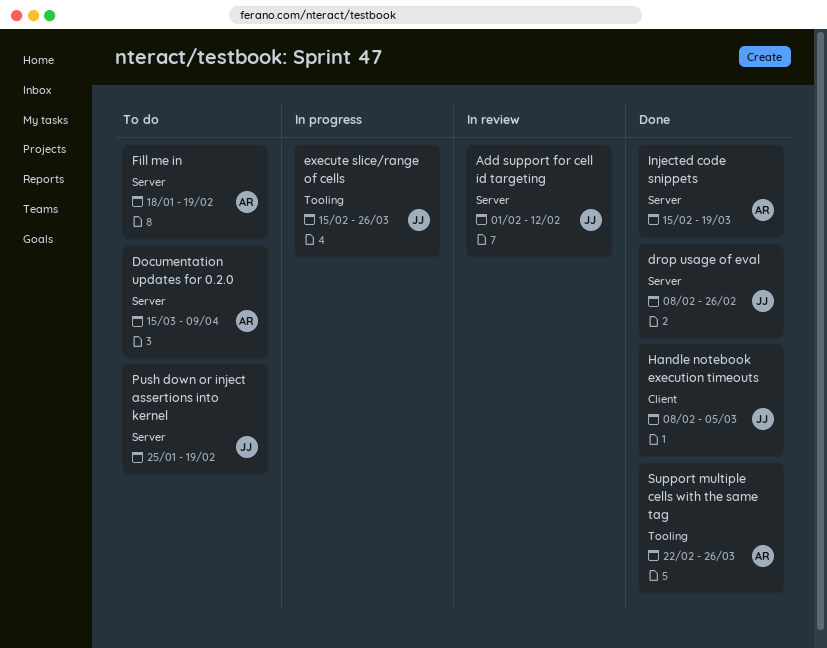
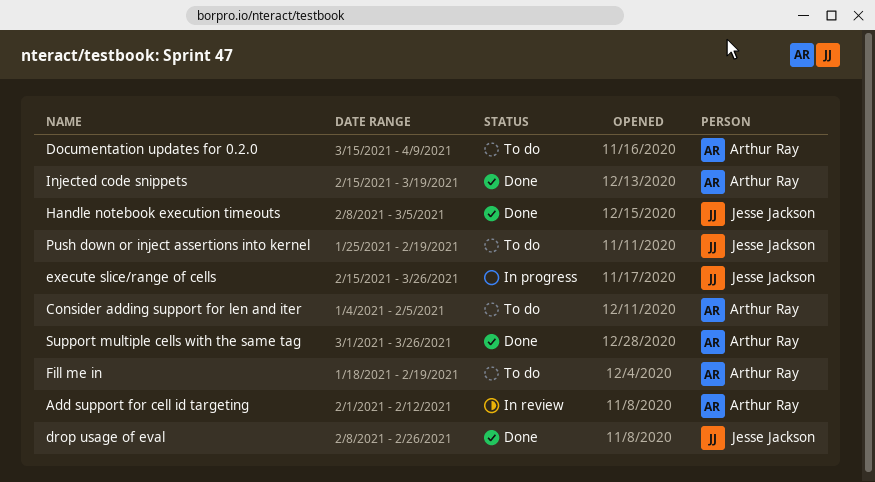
Add support for cell id targeting, owner: Jesse Jackson -> Arthur Ray
Consider adding support for len and iter: none -> present
Support multiple cells with the same tag, start: Feb 22 -> Mar 1

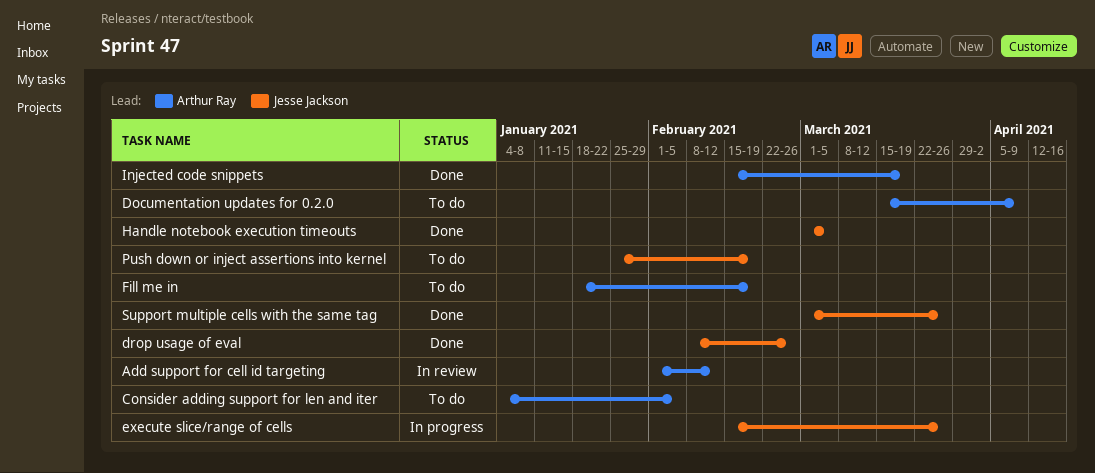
Handle notebook execution timeouts, start: Feb 8 -> Mar 1
Support multiple cells with the same tag, owner: Arthur Ray -> Jesse Jackson

